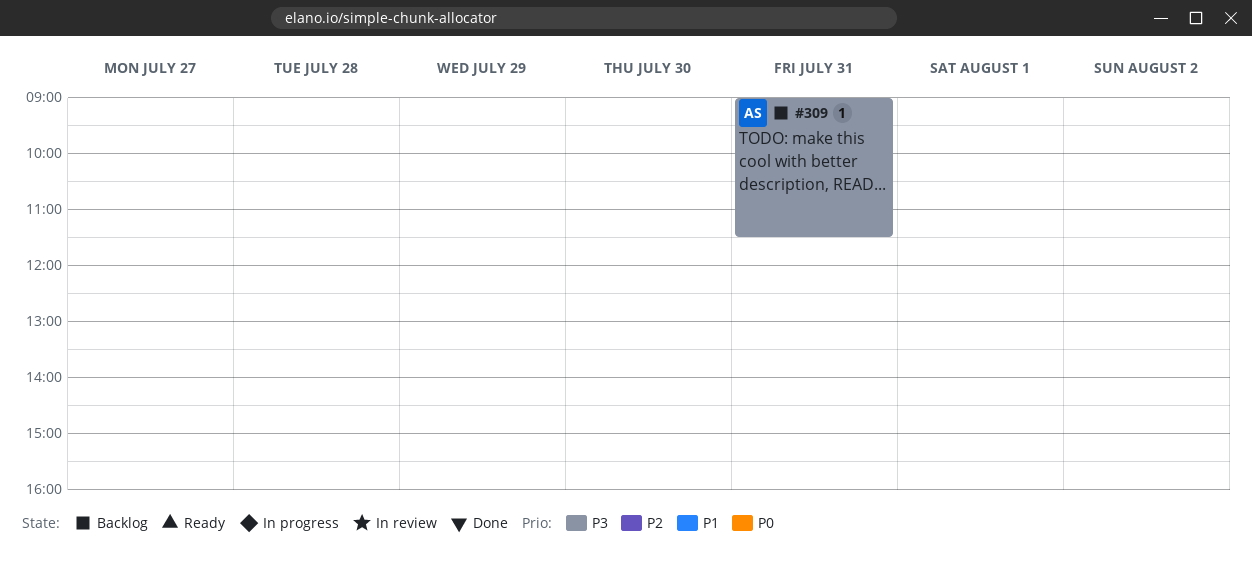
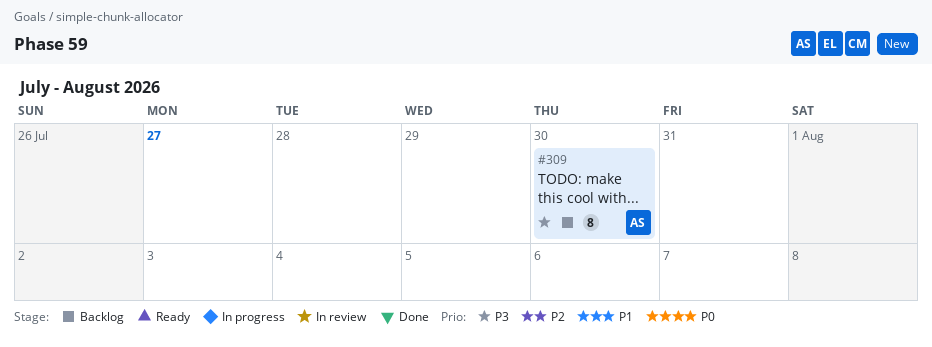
#309, estimate: 1 -> 8
#309, day: Jul 31 -> Jul 30

